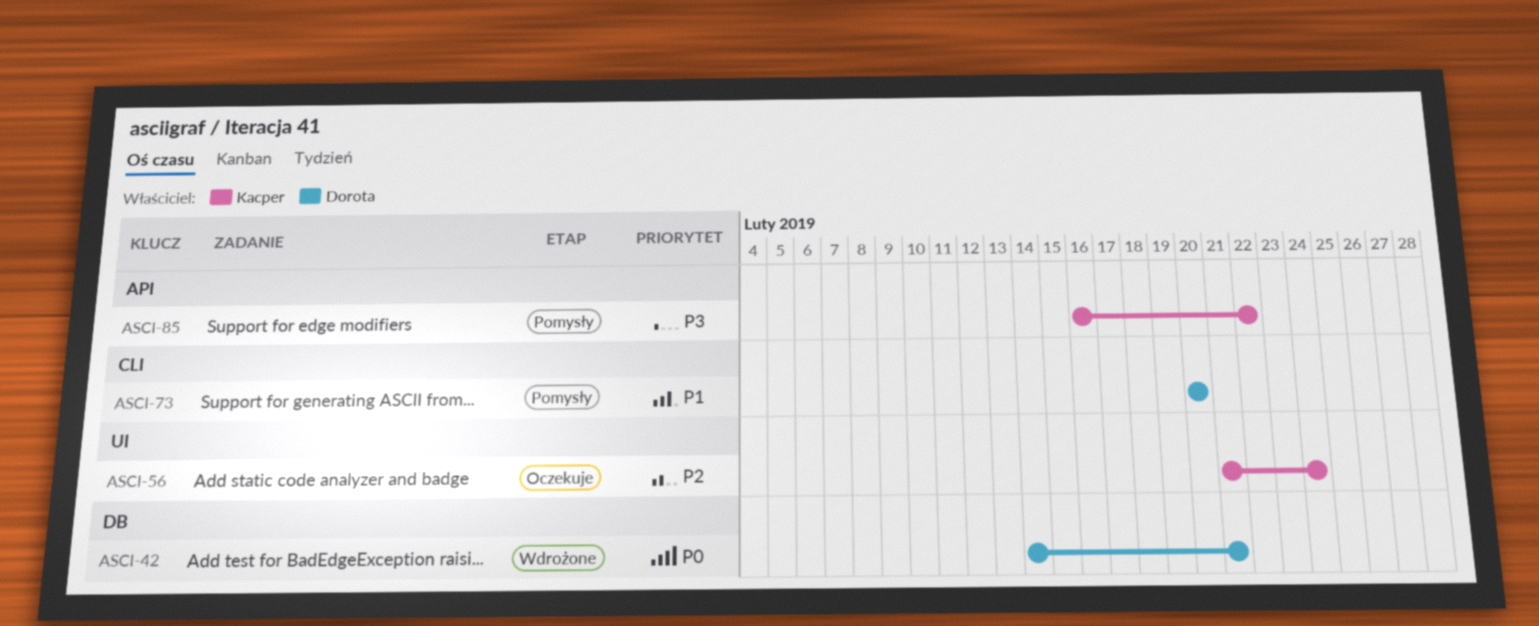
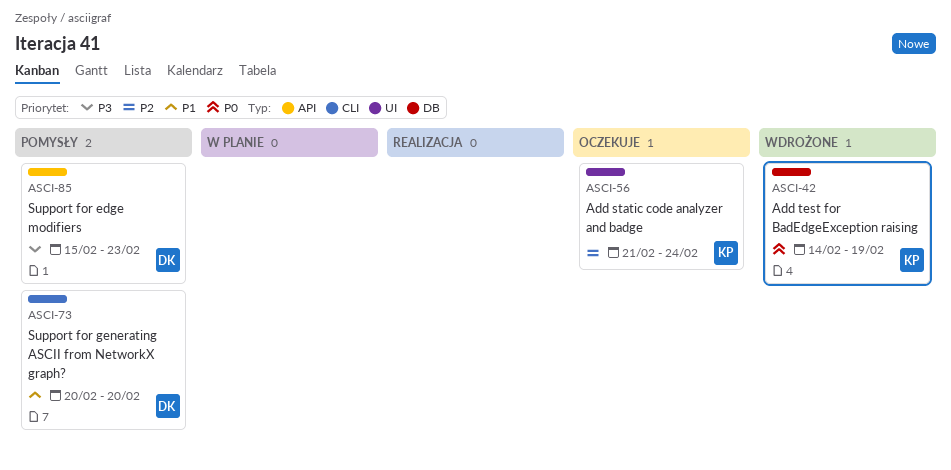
ASCI-42, owner: Dorota -> Kacper
ASCI-42, due: Feb 21 -> Feb 19
ASCI-85, owner: Kacper -> Dorota
ASCI-85, start: Feb 16 -> Feb 15
ASCI-85, due: Feb 22 -> Feb 23

